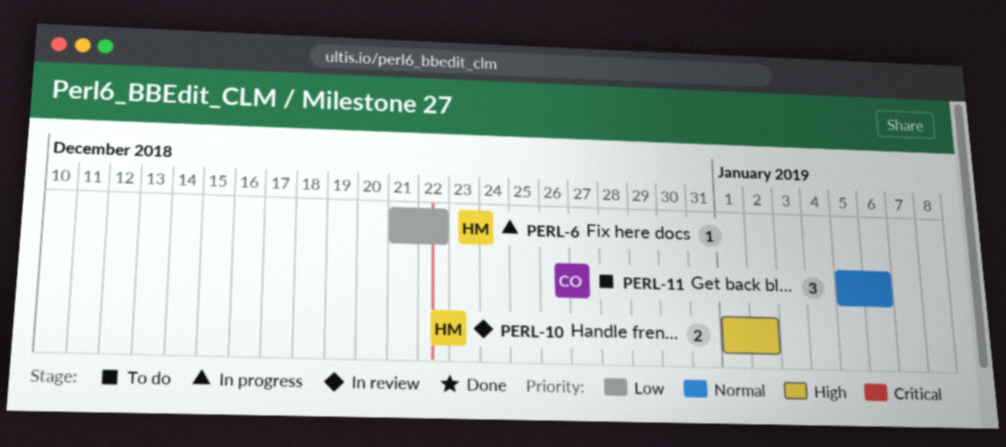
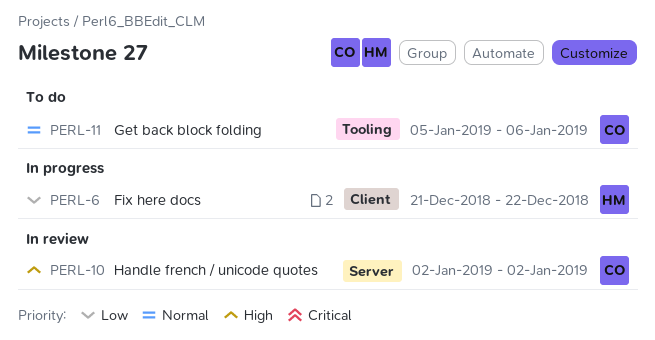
PERL-10, owner: HM -> CO
PERL-10, start: Jan 1 -> Jan 2

